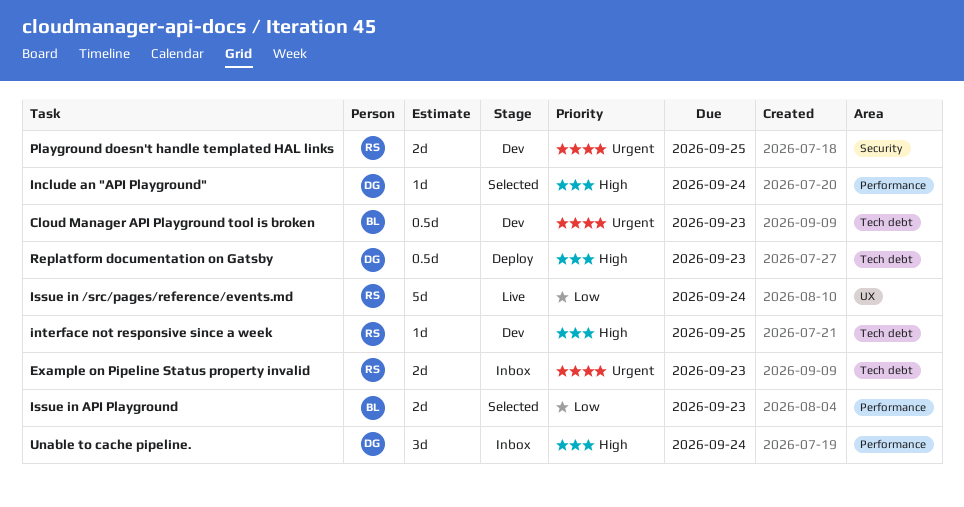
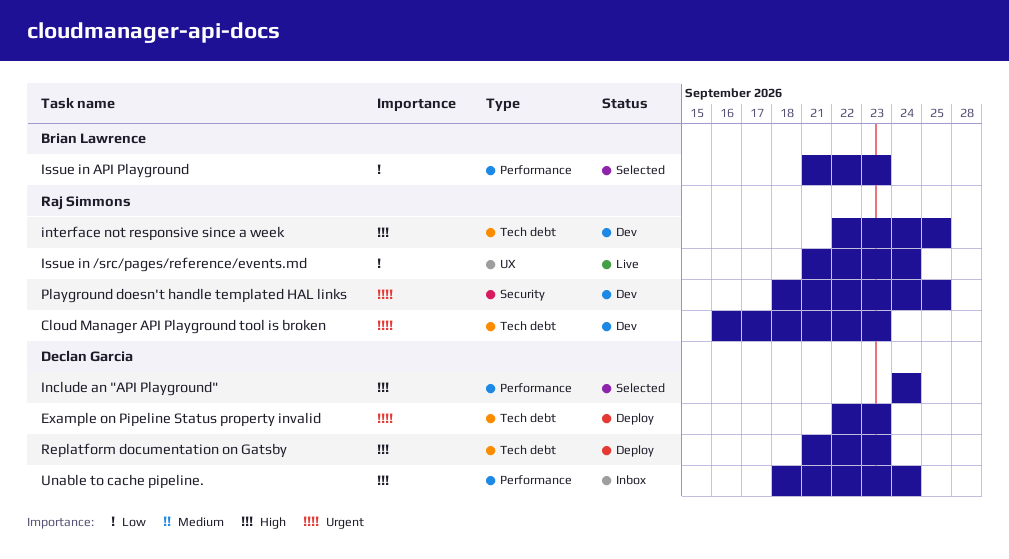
Cloud Manager API Playground tool is broken, owner: Brian Lawrence -> Raj Simmons
Example on Pipeline Status property invalid, status: Inbox -> Deploy
Example on Pipeline Status property invalid, owner: Raj Simmons -> Declan Garcia

